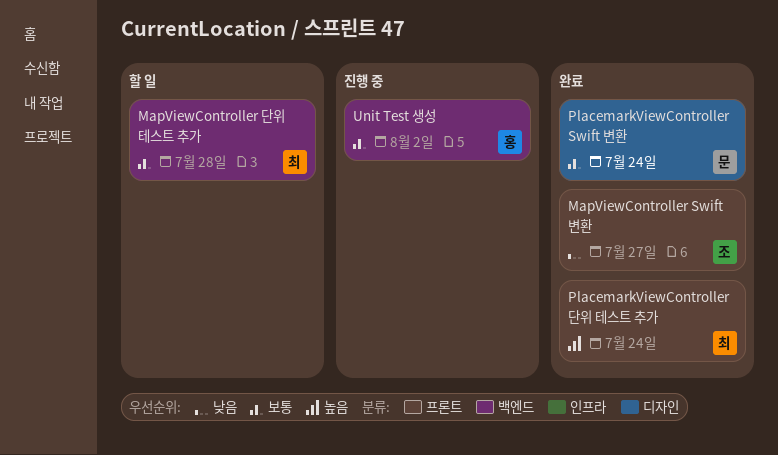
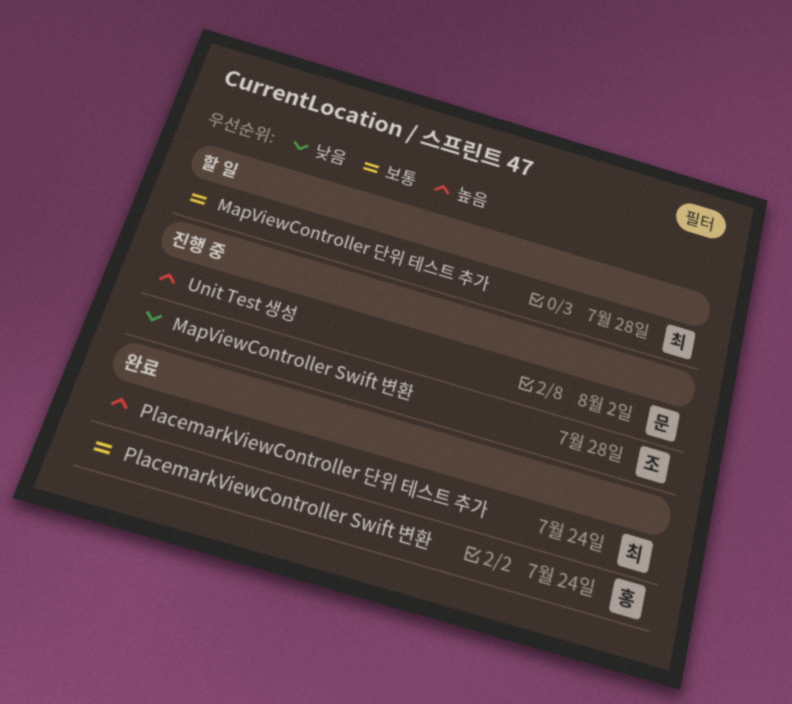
MapViewController Swift 변환, status: 완료 -> 진행 중
MapViewController Swift 변환, due: Jul 27 -> Jul 28
PlacemarkViewController Swift 변환, owner: 문 -> 홍
Unit Test 생성, owner: 홍 -> 문
Unit Test 생성, priority: 보통 -> 높음

